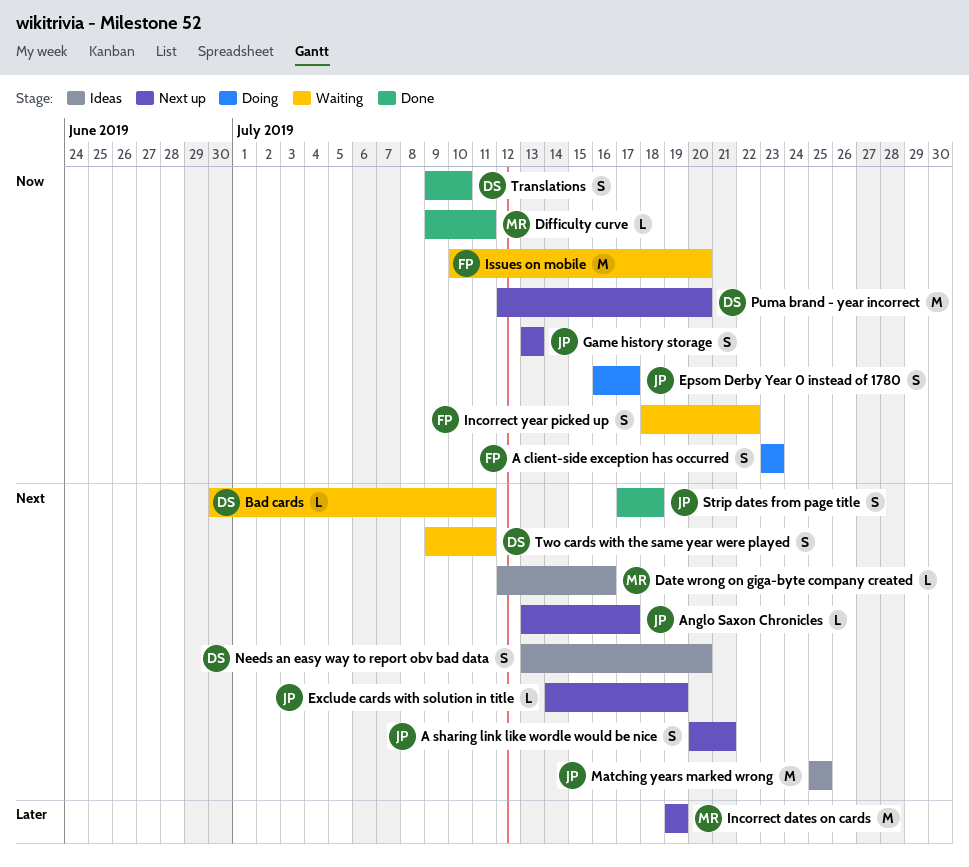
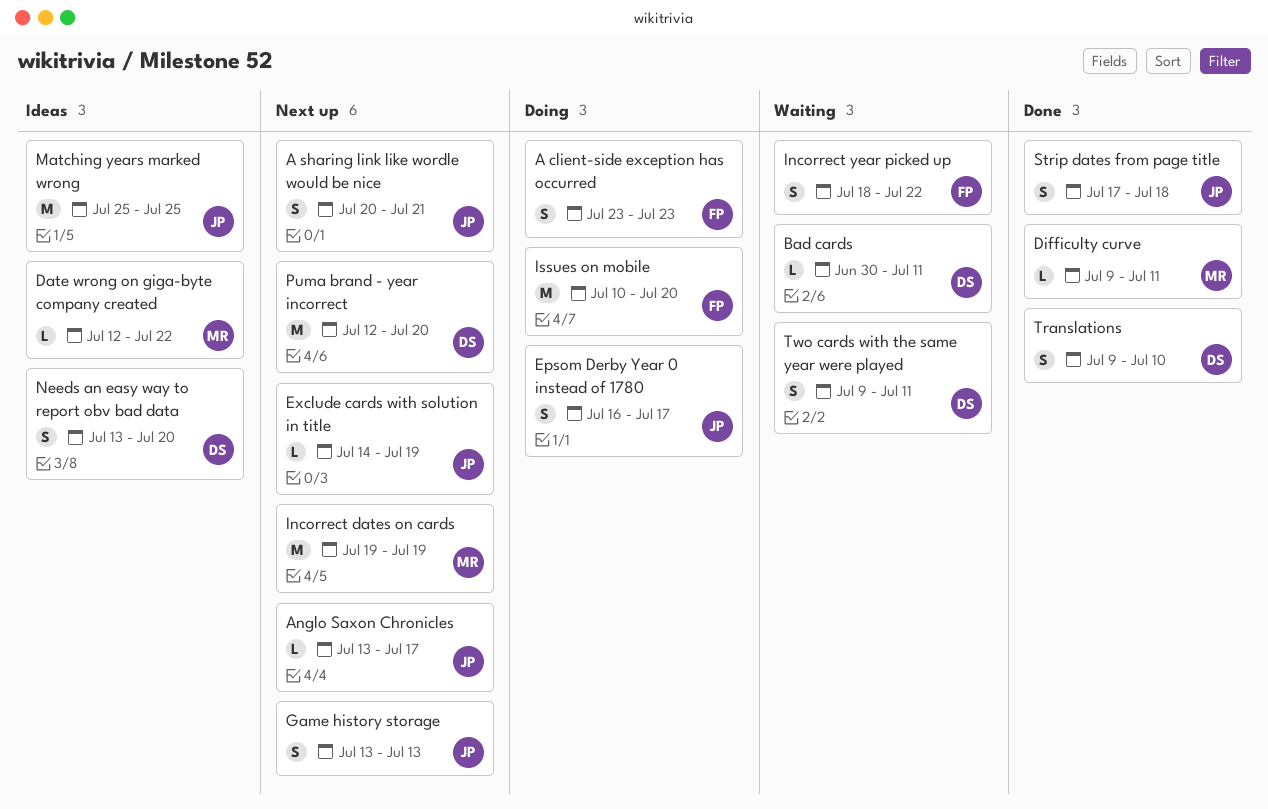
Date wrong on giga-byte company created, due: Jul 16 -> Jul 22
Issues on mobile, status: Waiting -> Doing

